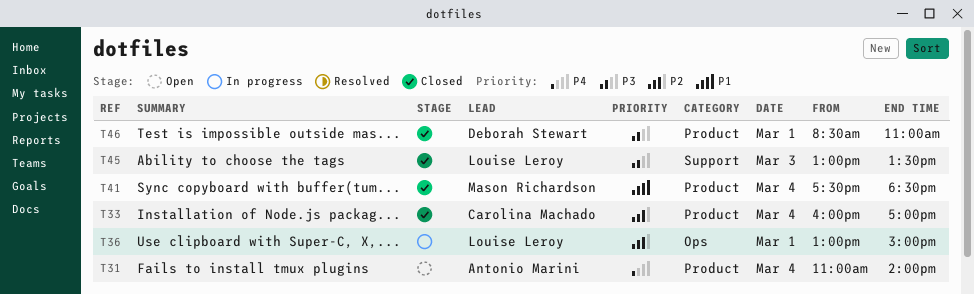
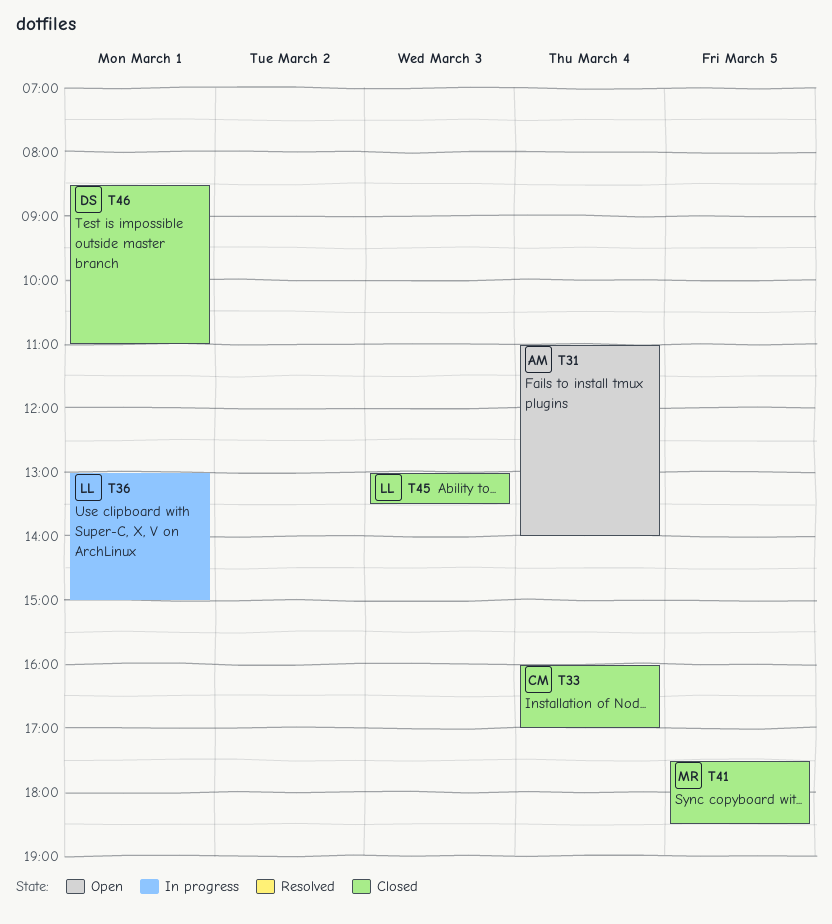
T41, day: Mar 4 -> Mar 5

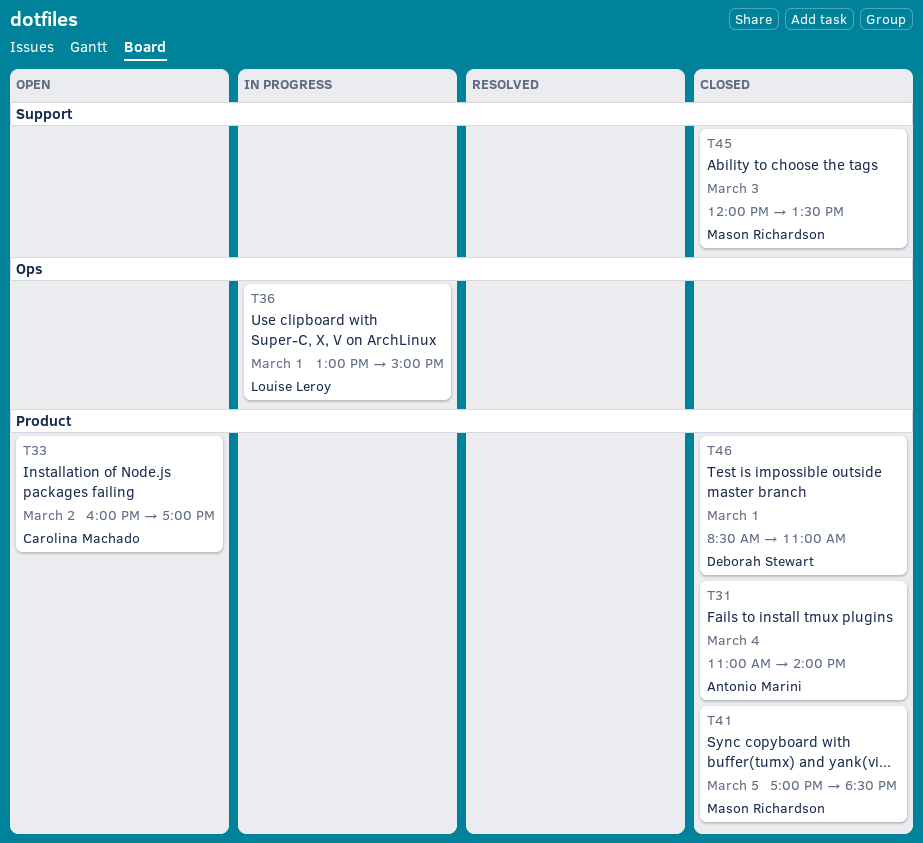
T31, status: Open -> Closed
T33, status: Closed -> Open
T33, day: Mar 4 -> Mar 2
T41, begins: 17:30 -> 17:00
T45, owner: Louise Leroy -> Mason Richardson
T45, begins: 13:00 -> 12:00

